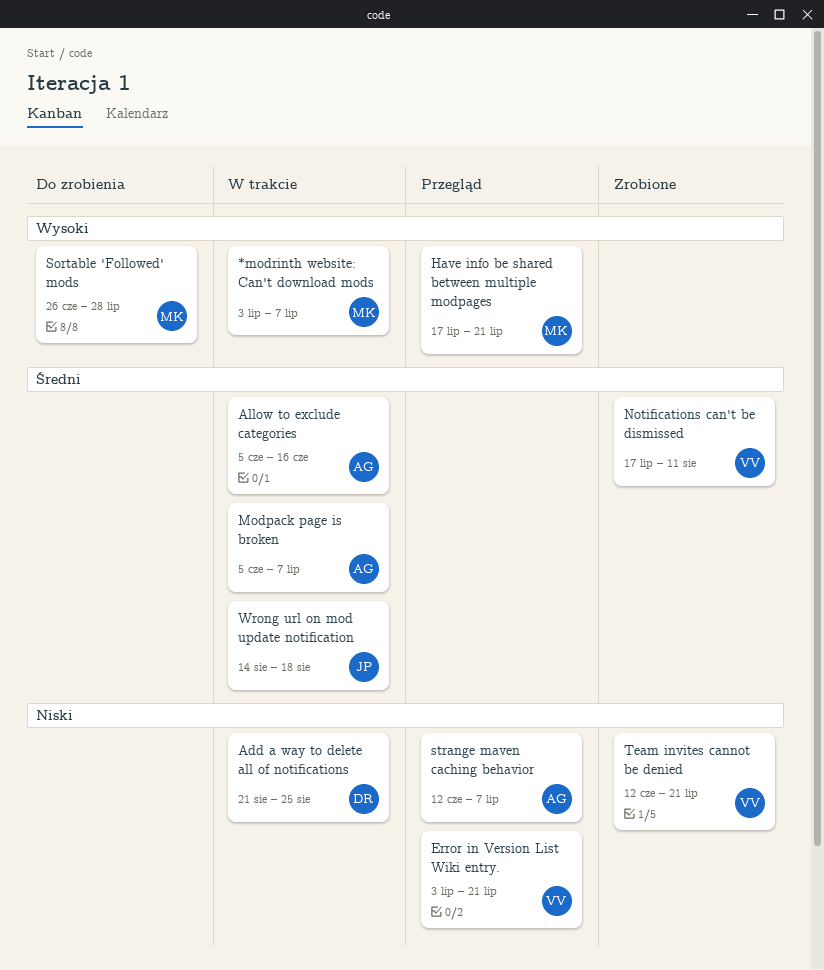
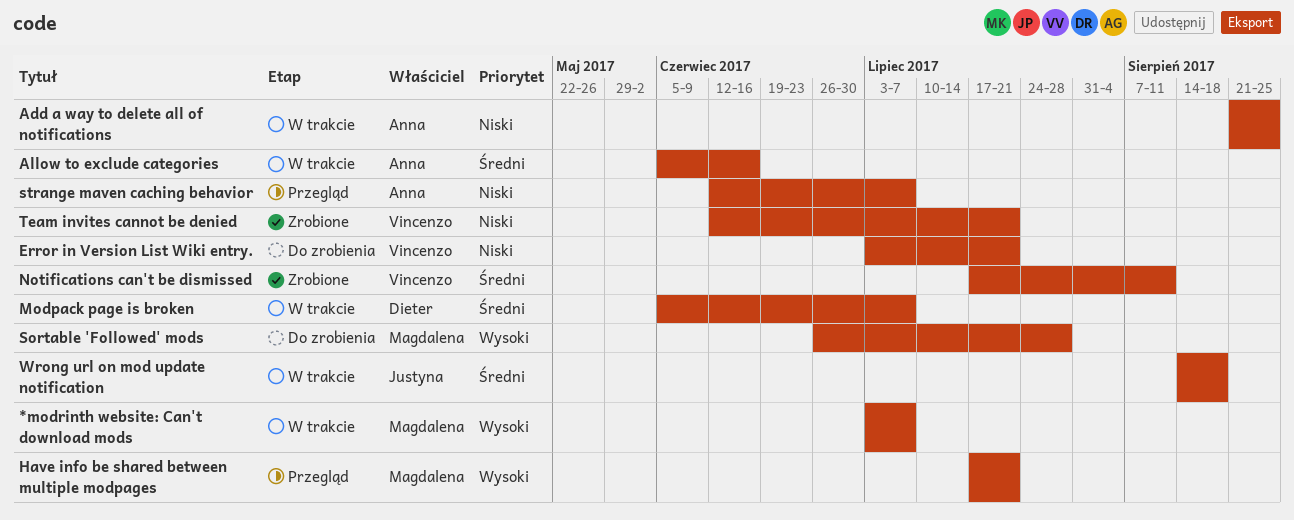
Add a way to delete all of notifications, owner: Dieter -> Anna
Error in Version List Wiki entry., status: Przegląd -> Do zrobienia
Modpack page is broken, owner: Anna -> Dieter

